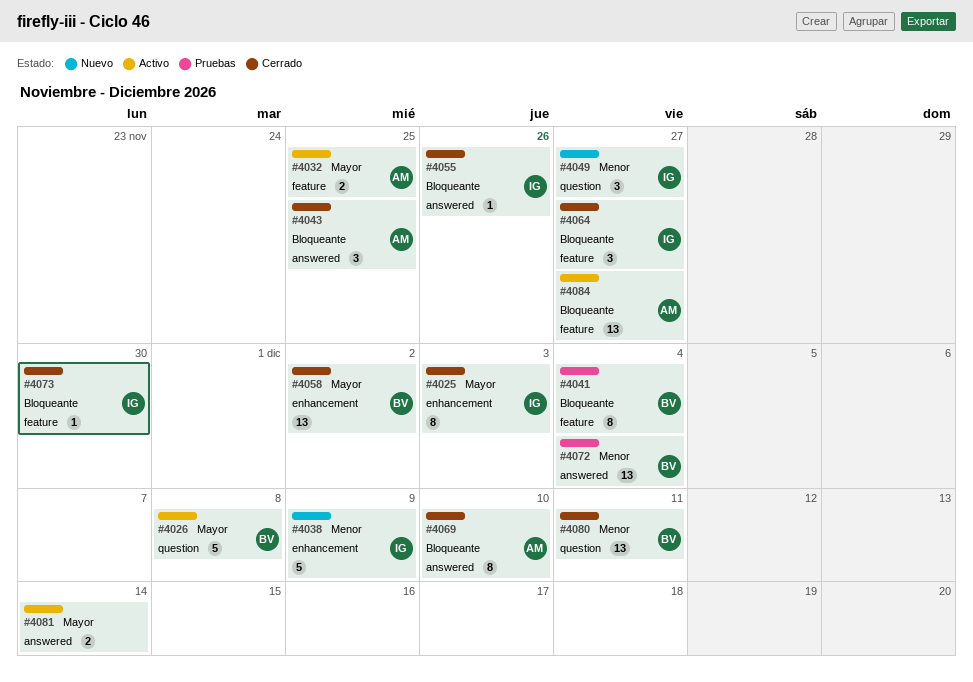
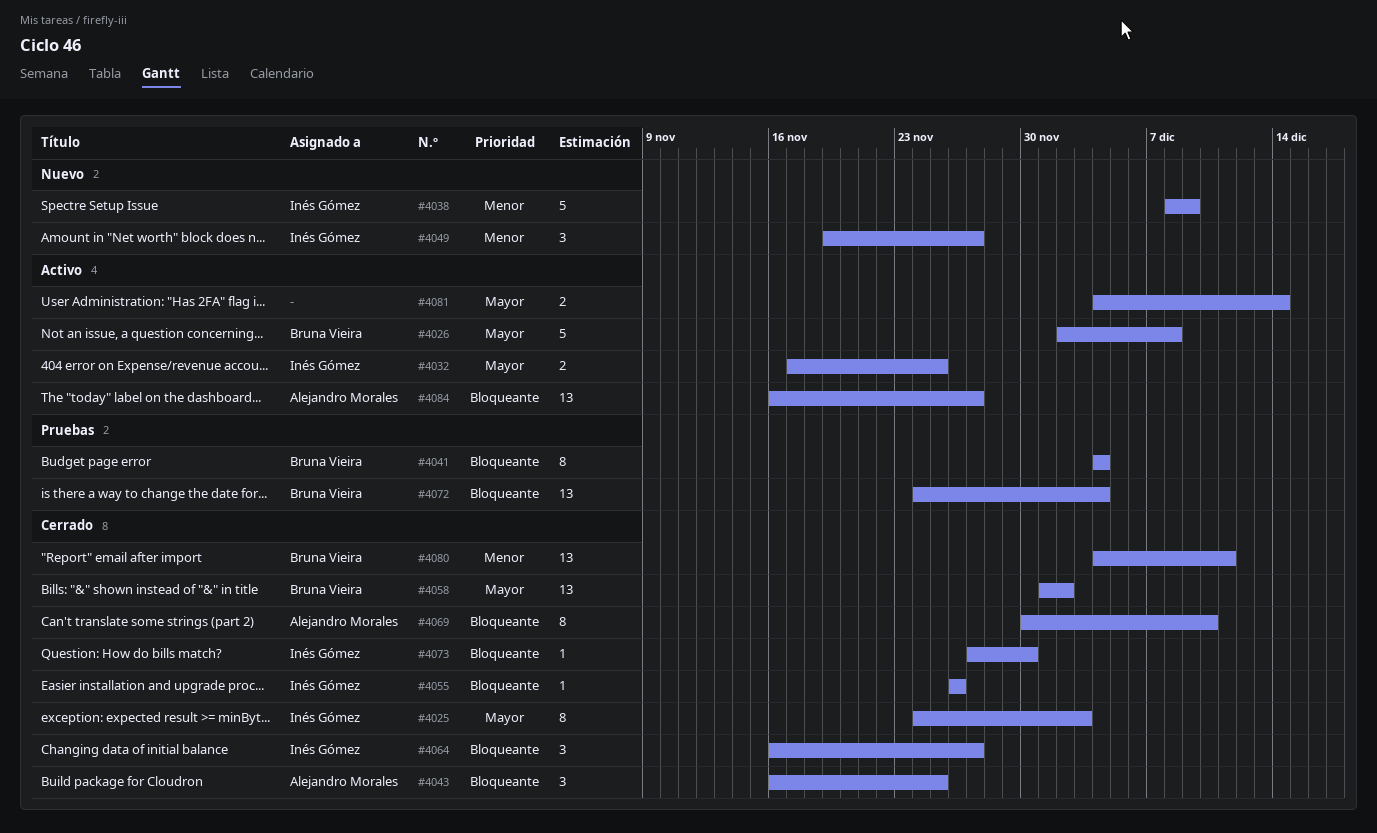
#4032, owner: Alejandro Morales -> Inés Gómez
#4072, priority: Menor -> Bloqueante

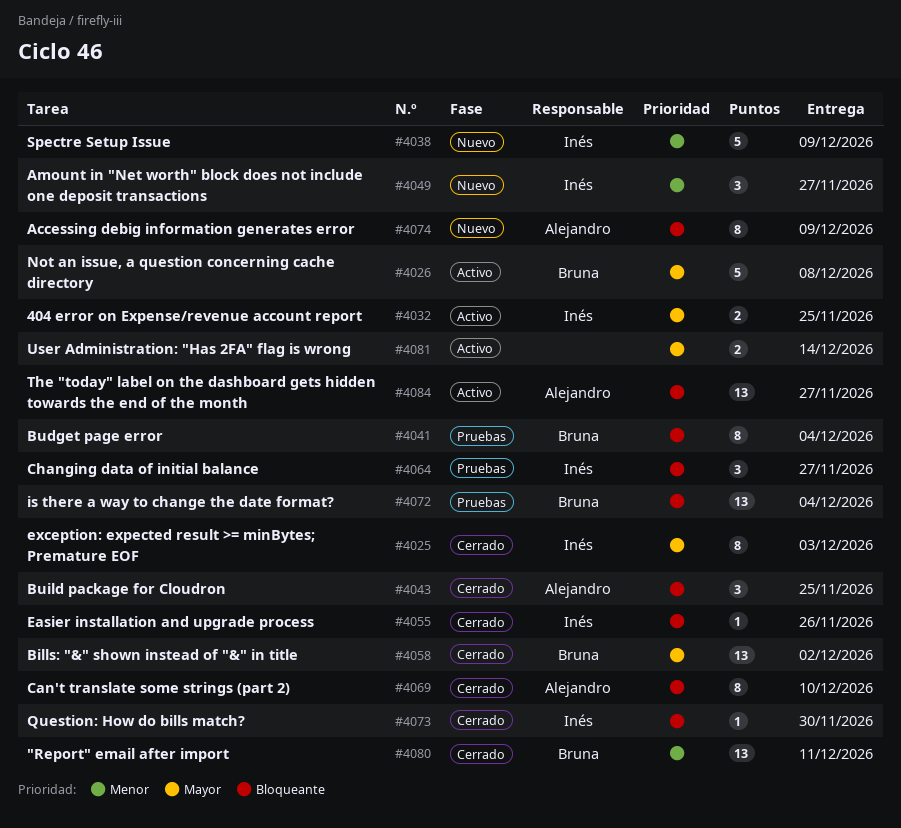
#4064, status: Cerrado -> Pruebas
#4074: none -> present

